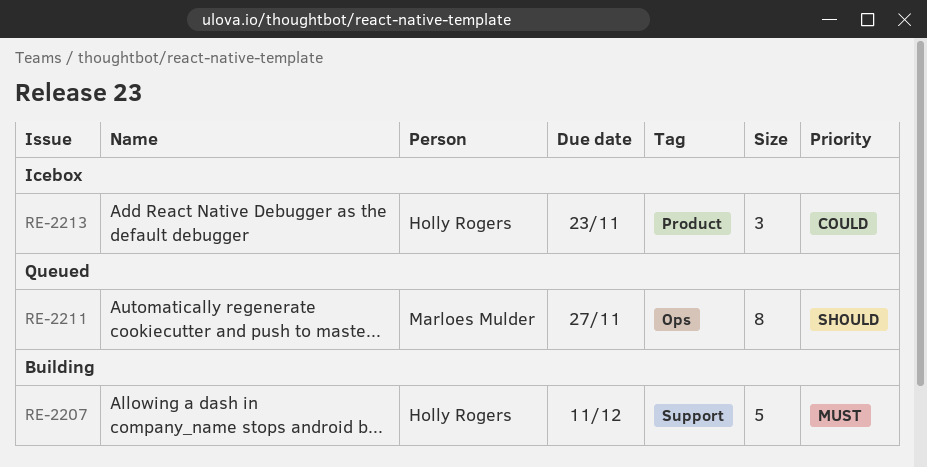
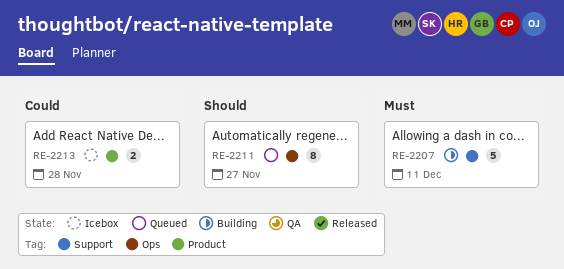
RE-2213, estimate: 3 -> 2
RE-2213, due: Nov 23 -> Nov 28

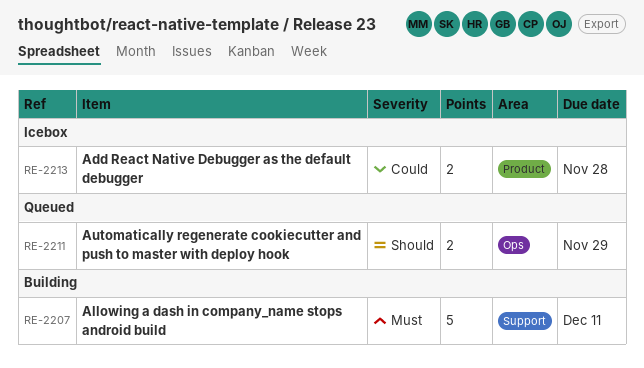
RE-2211, estimate: 8 -> 2
RE-2211, due: Nov 27 -> Nov 29

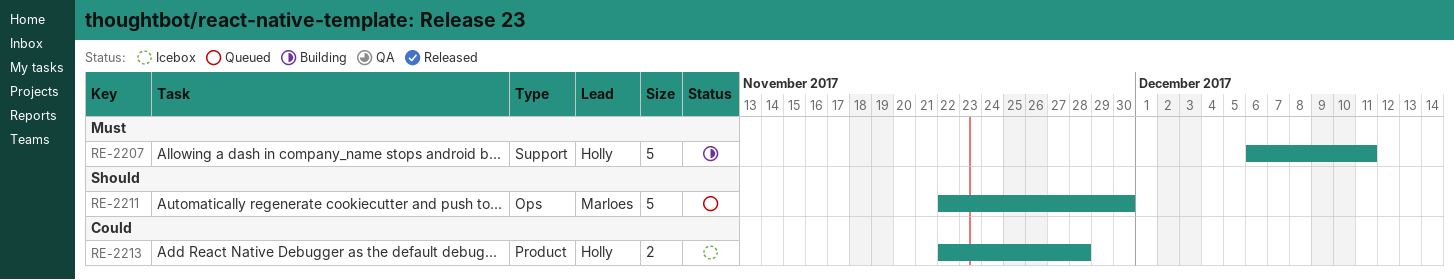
RE-2211, estimate: 2 -> 5
RE-2211, due: Nov 29 -> Nov 30

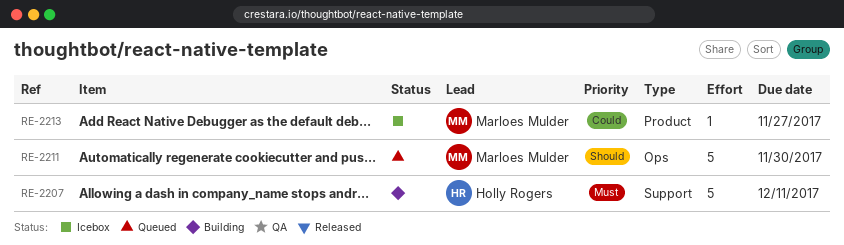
RE-2213, owner: Holly Rogers -> Marloes Mulder
RE-2213, estimate: 2 -> 1
RE-2213, due: Nov 28 -> Nov 27

